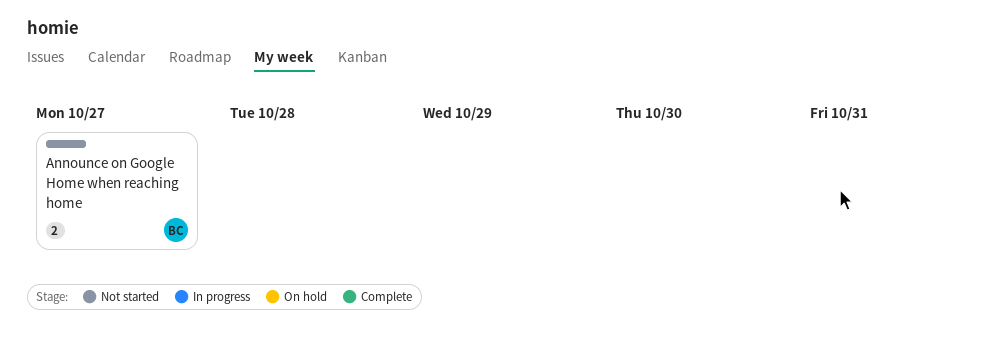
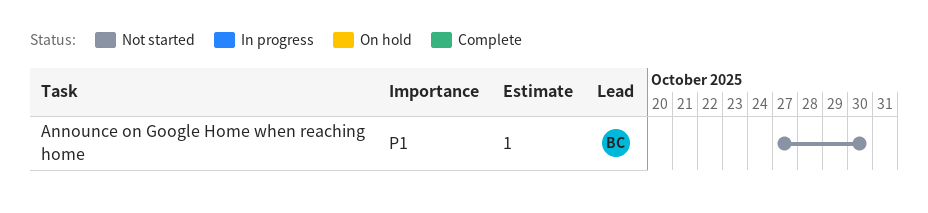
Announce on Google Home when reaching home, estimate: 2 -> 1
Announce on Google Home when reaching home, due: Oct 27 -> Oct 30

